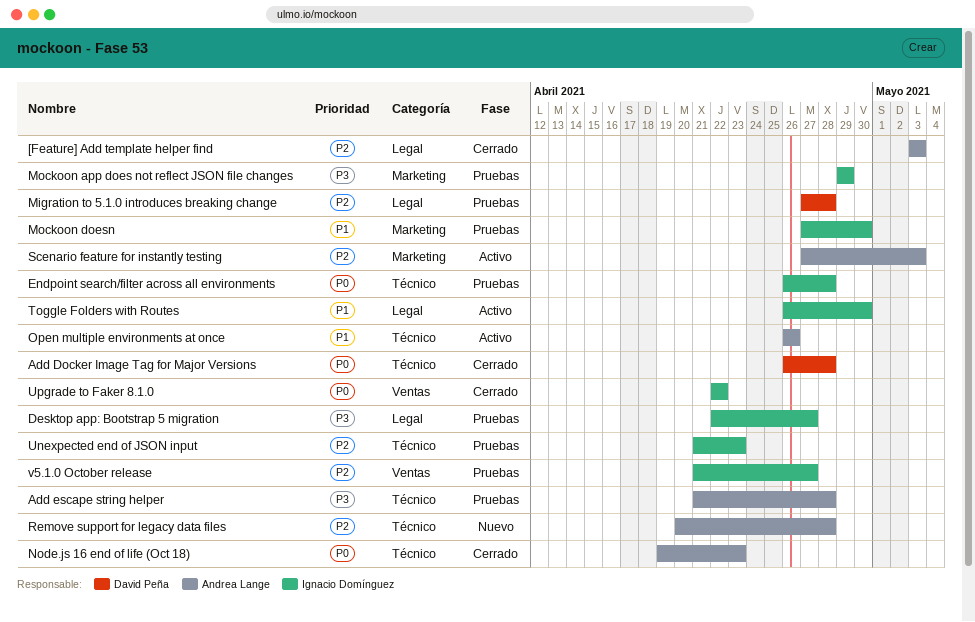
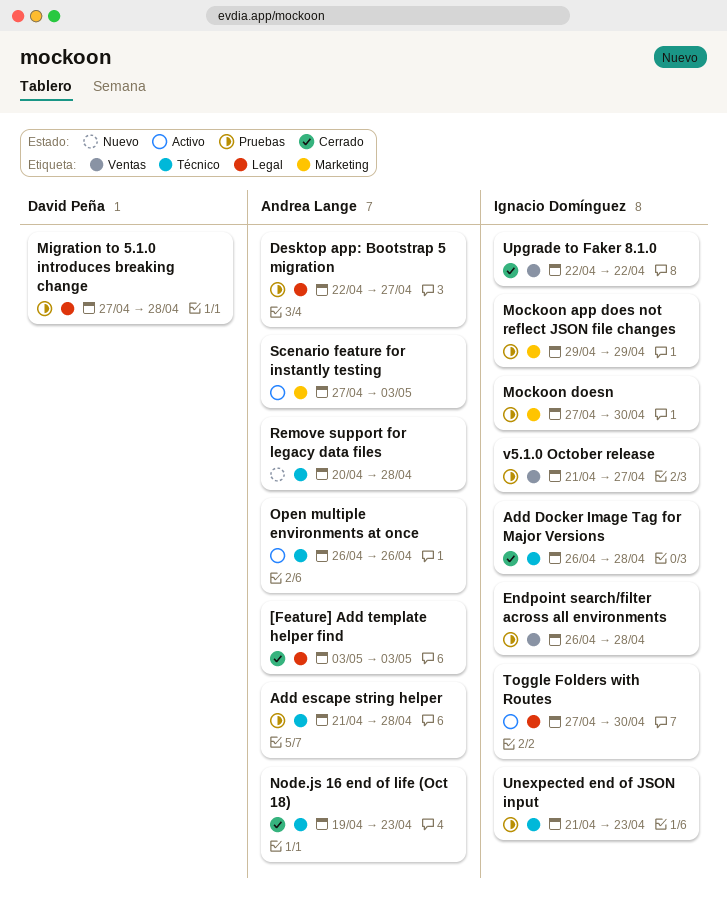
Add Docker Image Tag for Major Versions, owner: David Peña -> Ignacio Domínguez
Desktop app: Bootstrap 5 migration, owner: Ignacio Domínguez -> Andrea Lange
Endpoint search/filter across all environments, label: Técnico -> Ventas
Toggle Folders with Routes, start: Apr 26 -> Apr 27

